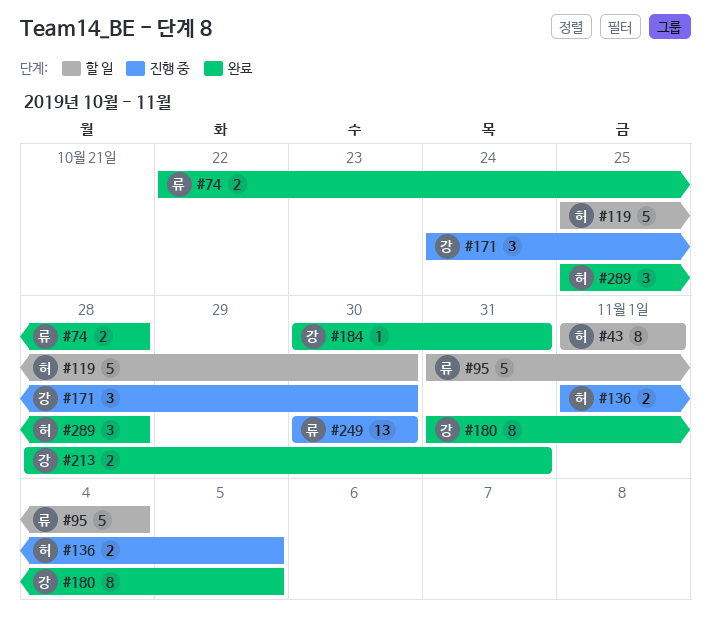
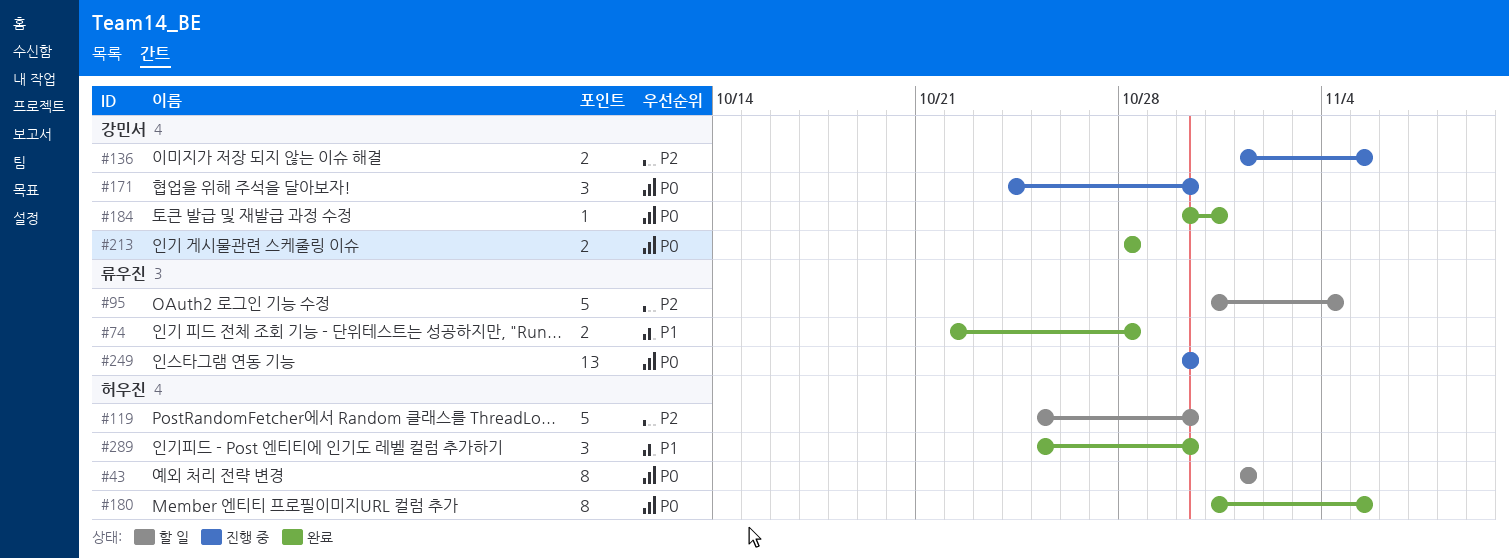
#136, owner: 허우진 -> 강민서
#180, owner: 강민서 -> 허우진
#213, due: Oct 31 -> Oct 28
#289, due: Oct 28 -> Oct 30

